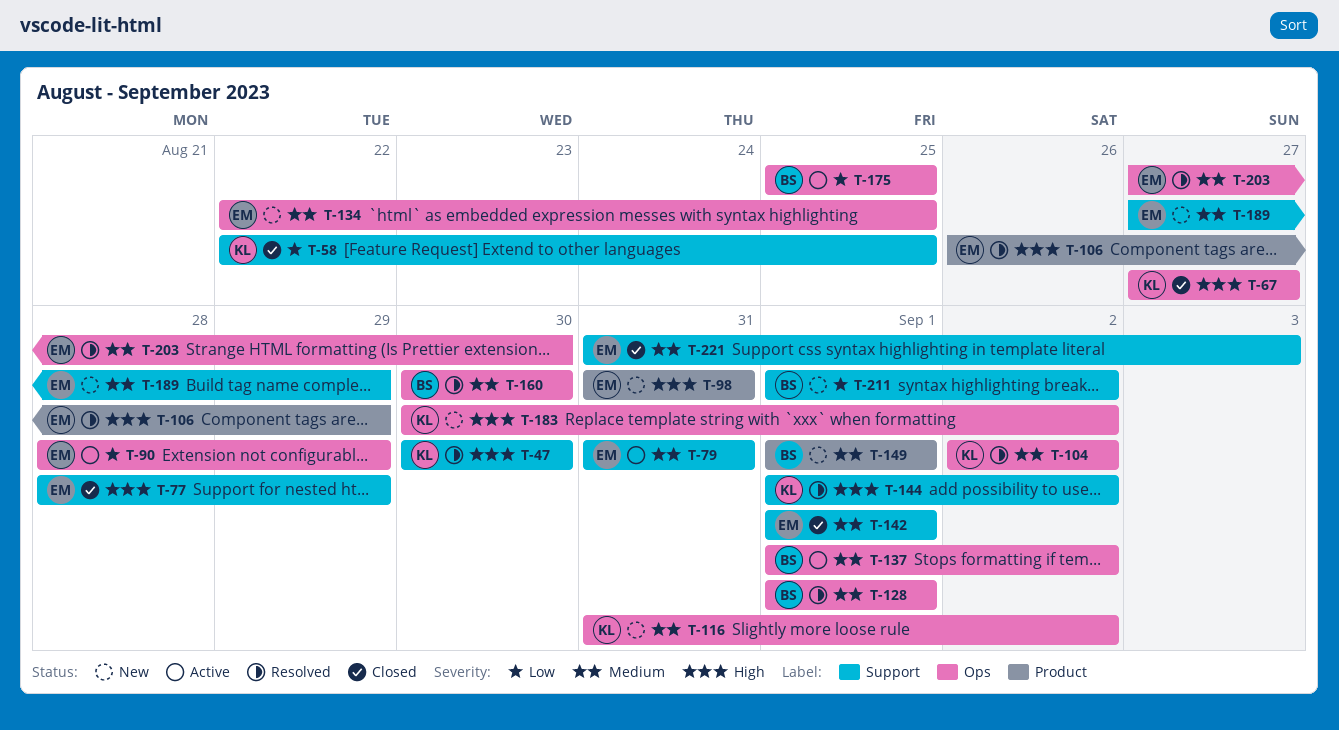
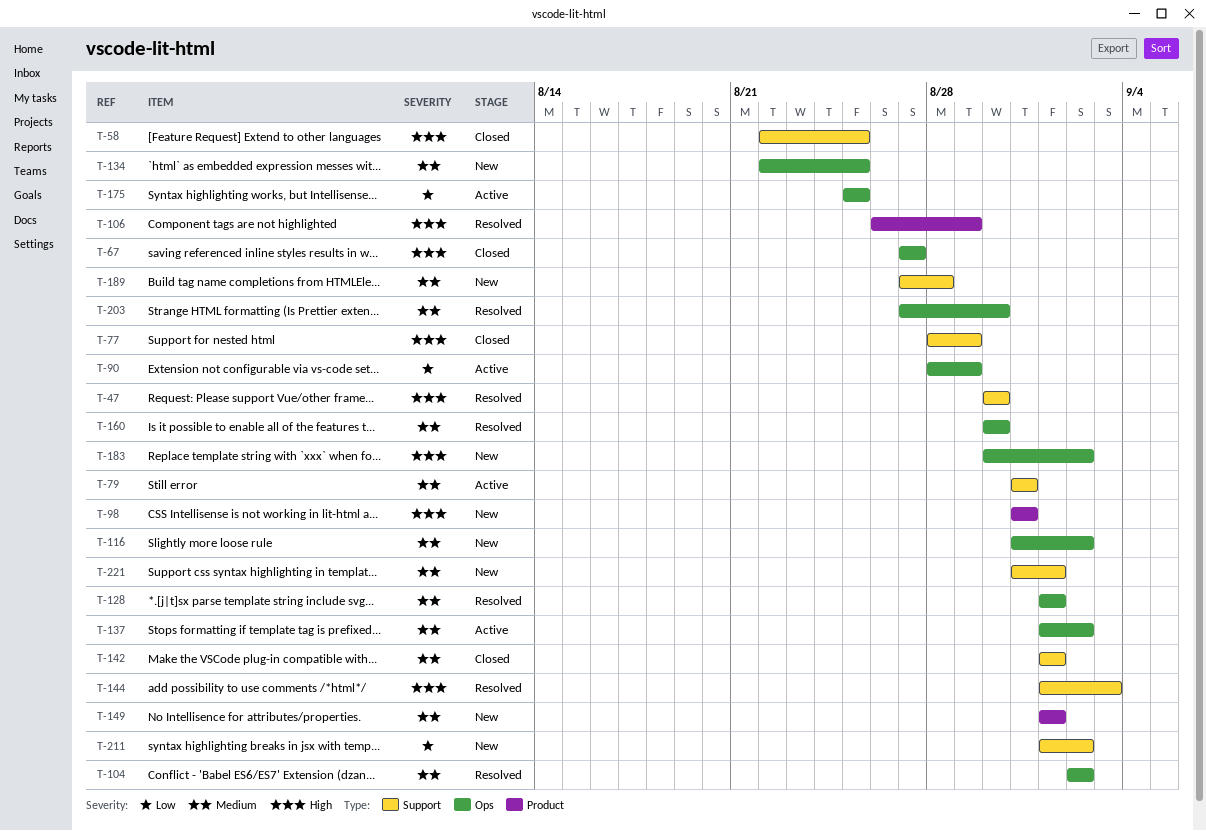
T-58, priority: Low -> High
T-144, due: Sep 2 -> Sep 3
T-189, due: Aug 29 -> Aug 28
T-221, status: Closed -> New
T-221, due: Sep 3 -> Sep 1

